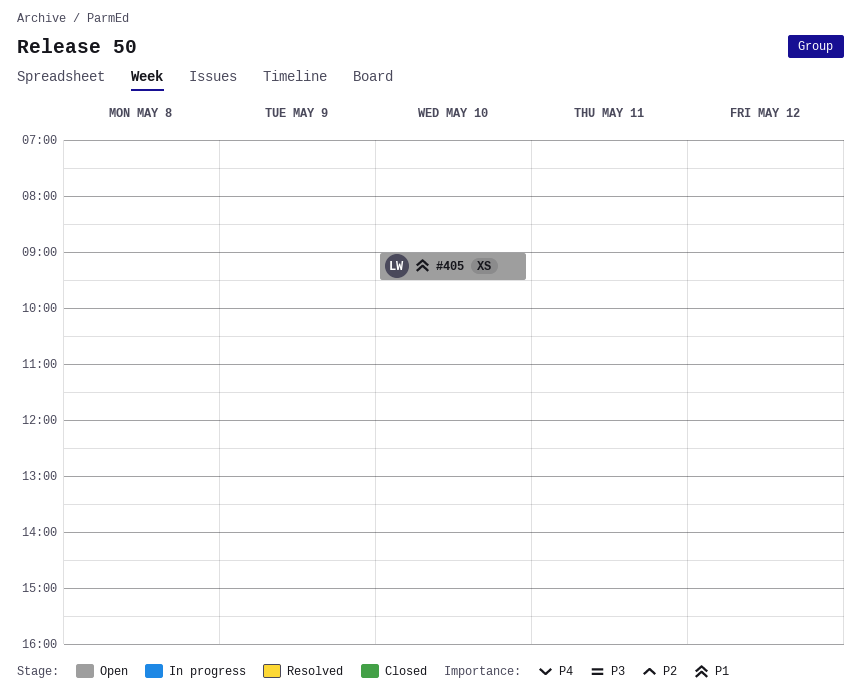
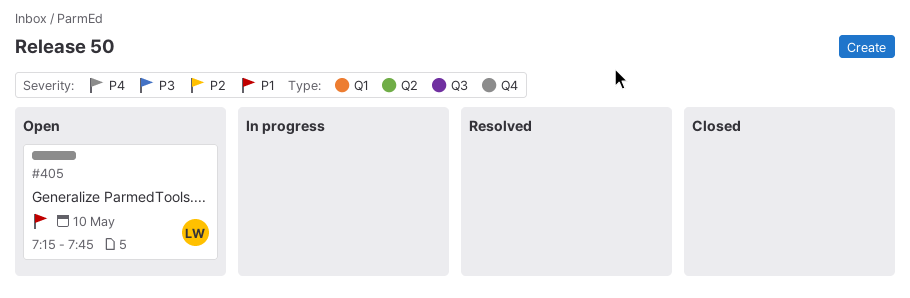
#405, begins: 09:00 -> 07:15
#405, ends: 09:30 -> 07:45

